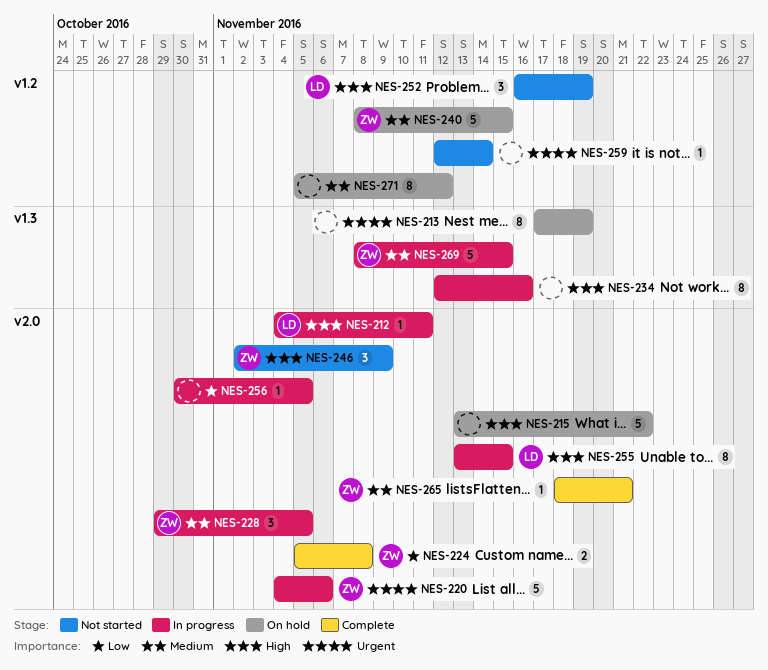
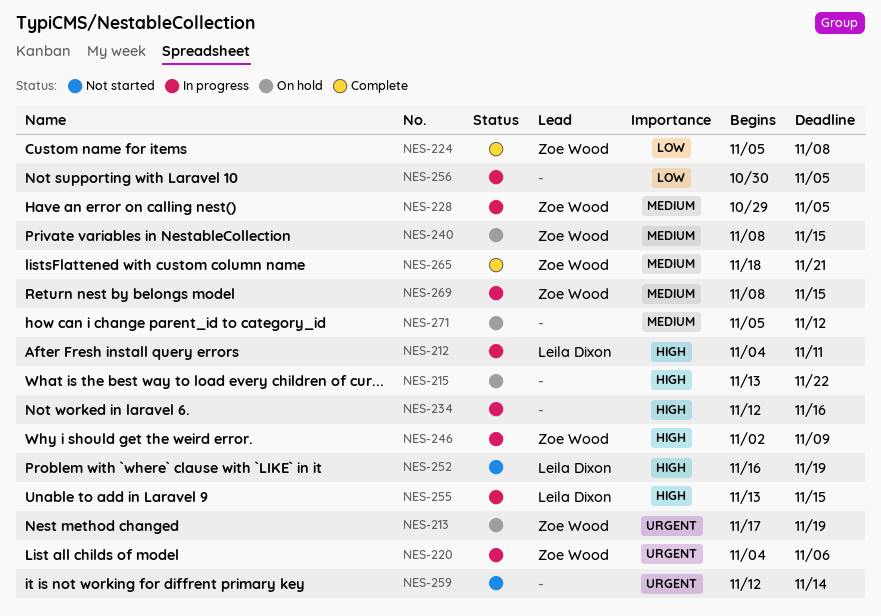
NES-213, owner: none -> Zoe Wood
NES-246, status: Not started -> In progress

